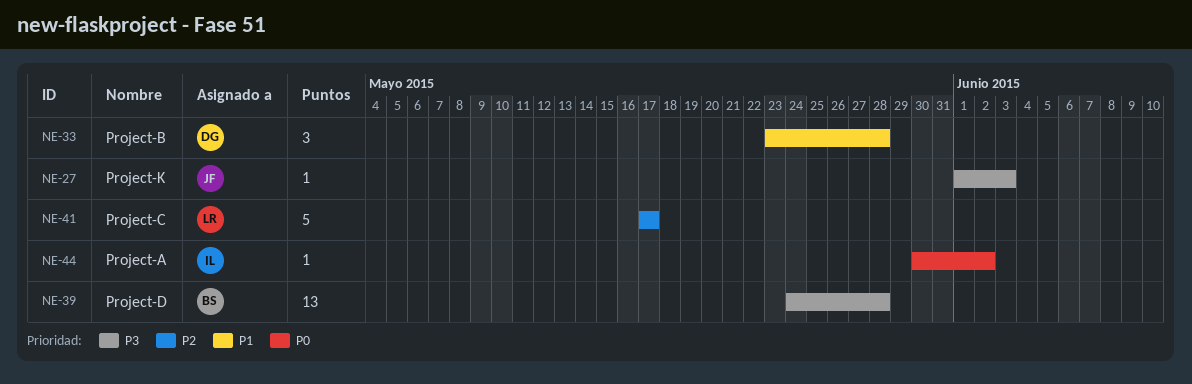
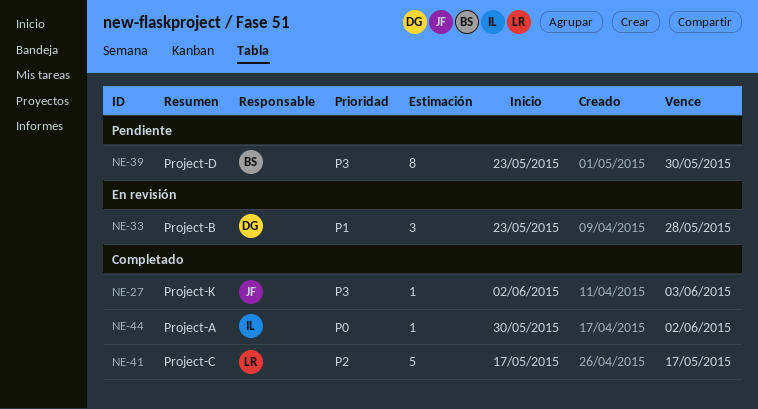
NE-27, start: Jun 1 -> Jun 2
NE-39, estimate: 13 -> 8
NE-39, start: May 24 -> May 23
NE-39, due: May 28 -> May 30

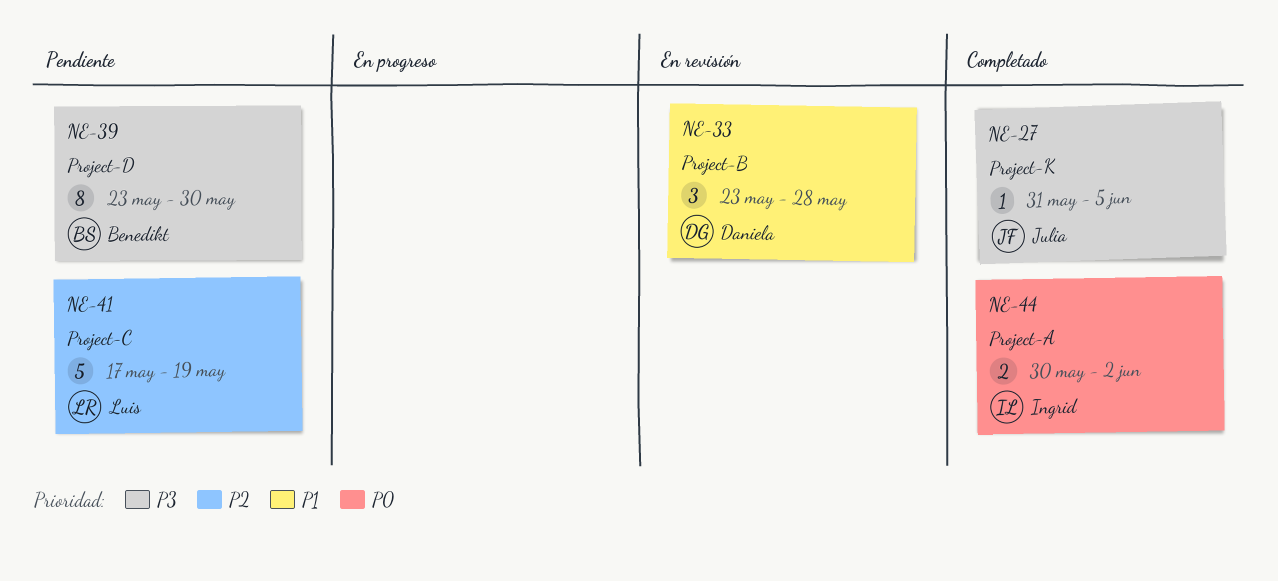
NE-27, start: Jun 2 -> May 31
NE-27, due: Jun 3 -> Jun 5
NE-41, status: Completado -> Pendiente
NE-41, due: May 17 -> May 19
NE-44, estimate: 1 -> 2

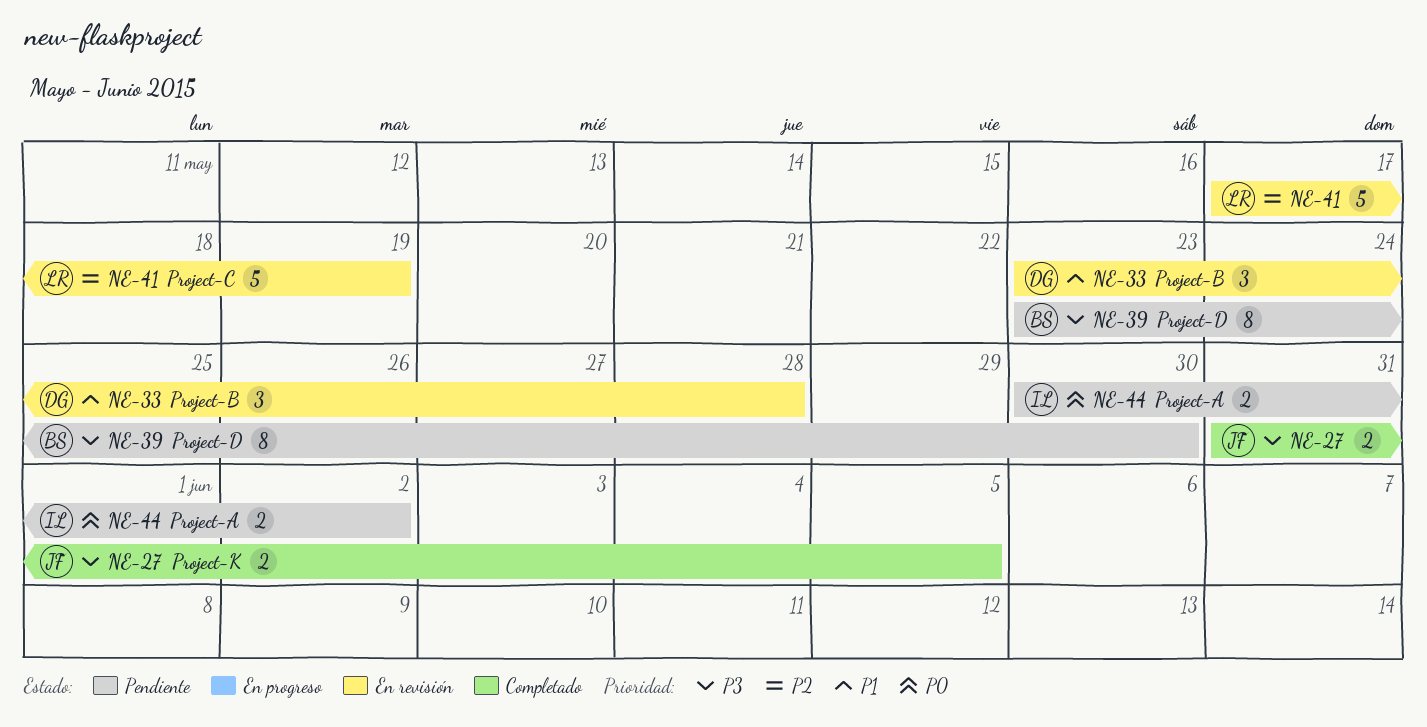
NE-27, estimate: 1 -> 2
NE-41, status: Pendiente -> En revisión
NE-44, status: Completado -> Pendiente

